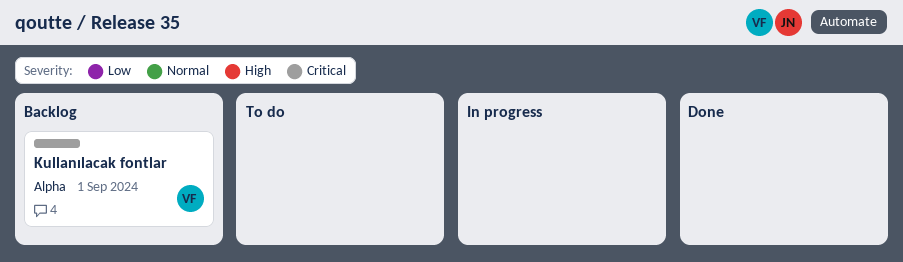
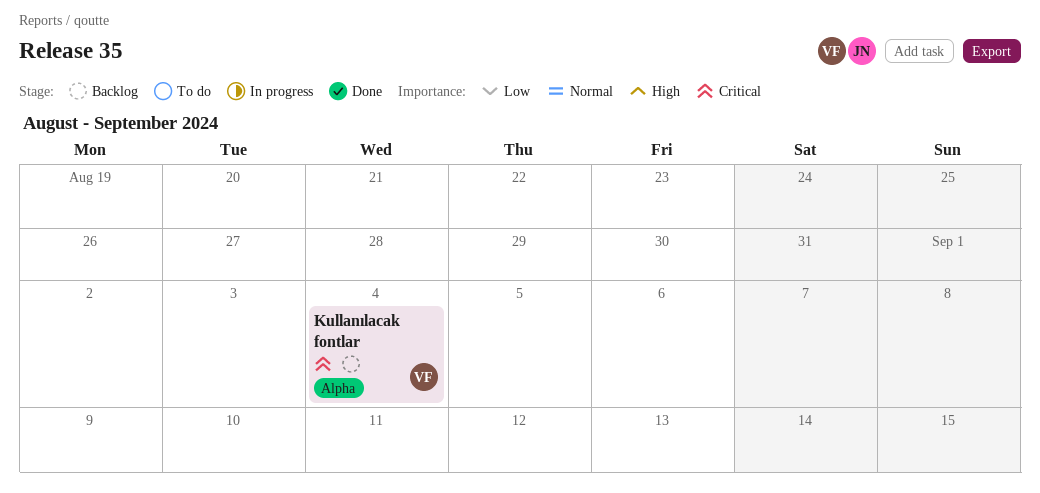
Kullanılacak fontlar, due: Sep 1 -> Sep 4

